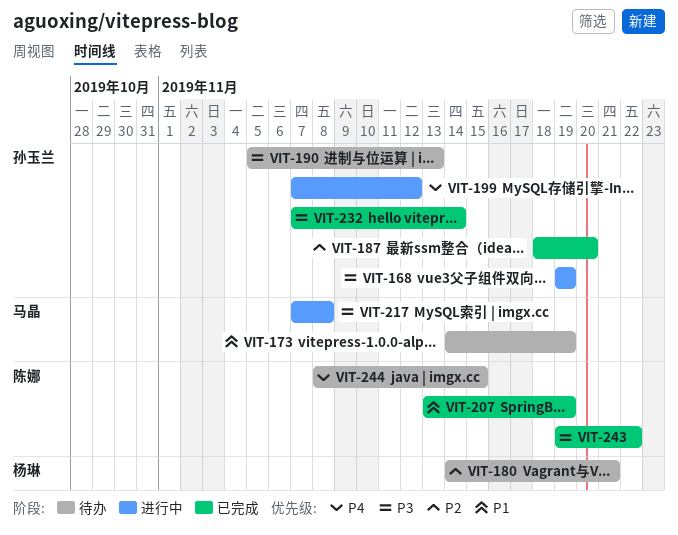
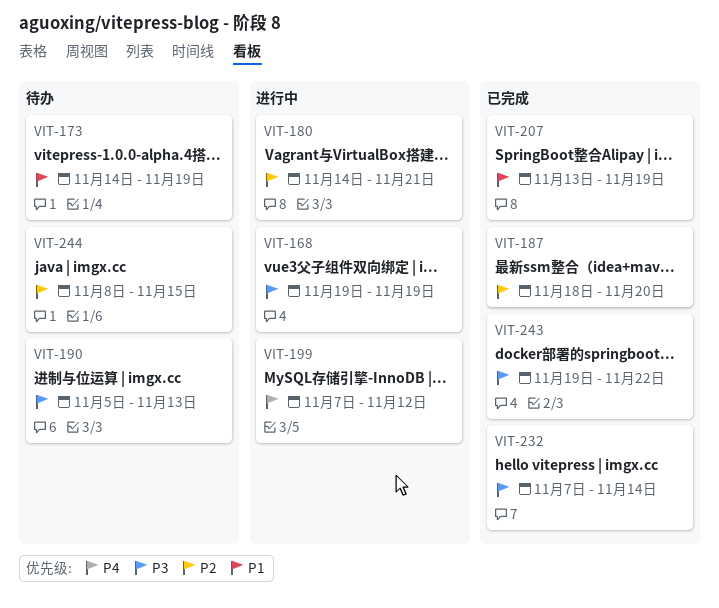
VIT-180, status: 待办 -> 进行中
VIT-217: present -> none
VIT-244, priority: P4 -> P2

